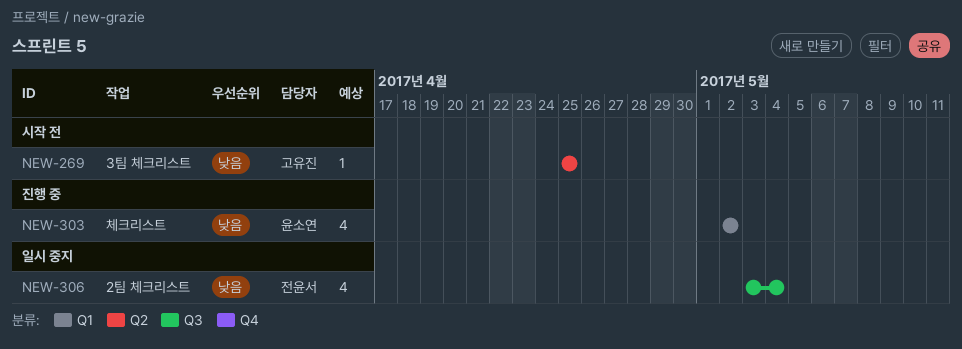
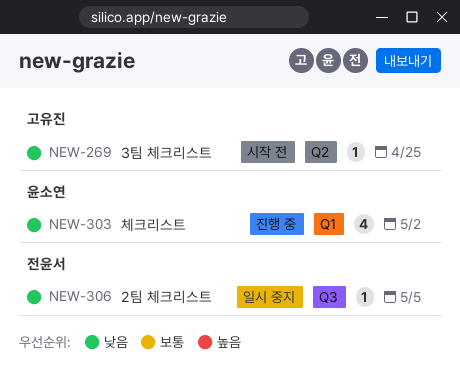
NEW-306, estimate: 4 -> 1
NEW-306, due: May 4 -> May 5

